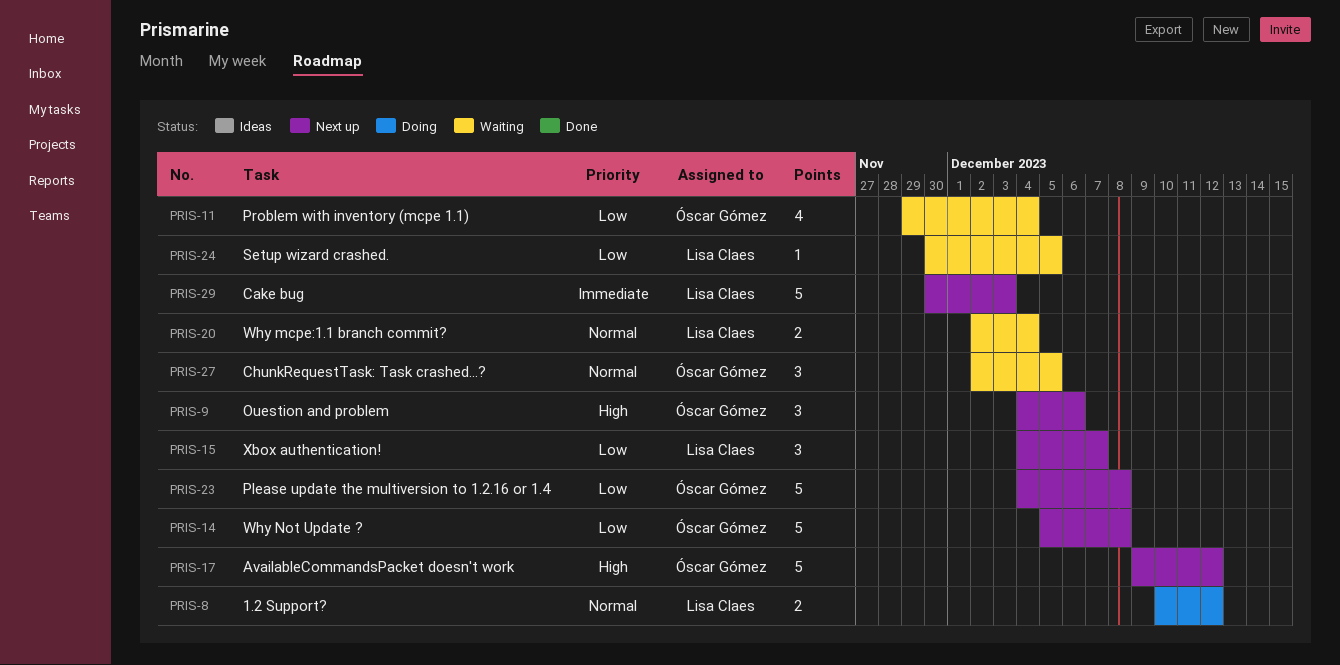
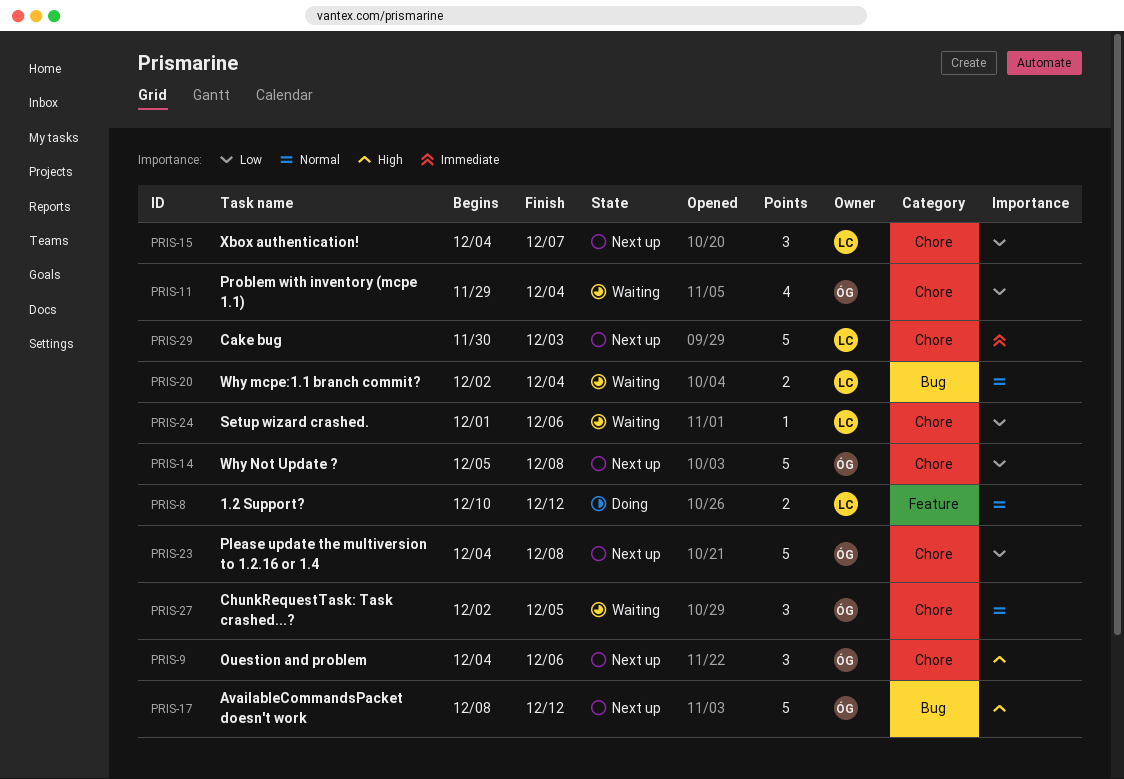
PRIS-17, start: Dec 9 -> Dec 8
PRIS-24, start: Nov 30 -> Dec 1
PRIS-24, due: Dec 5 -> Dec 6

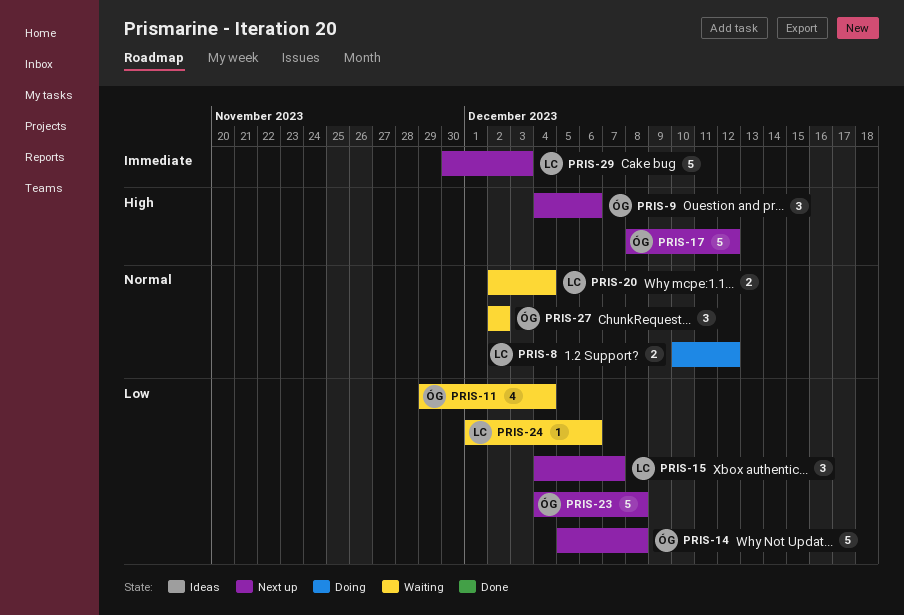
PRIS-27, due: Dec 5 -> Dec 2

